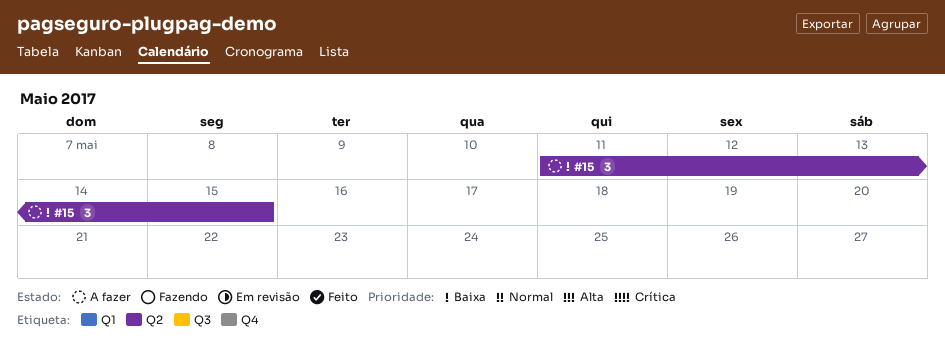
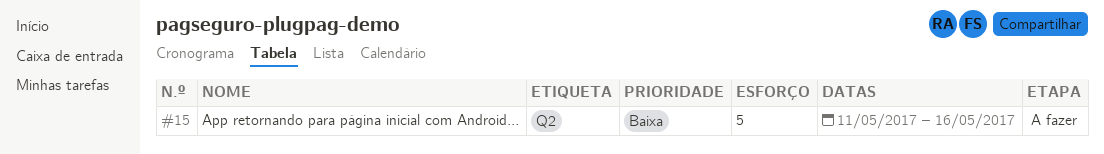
#15, estimate: 3 -> 5
#15, due: May 15 -> May 16

